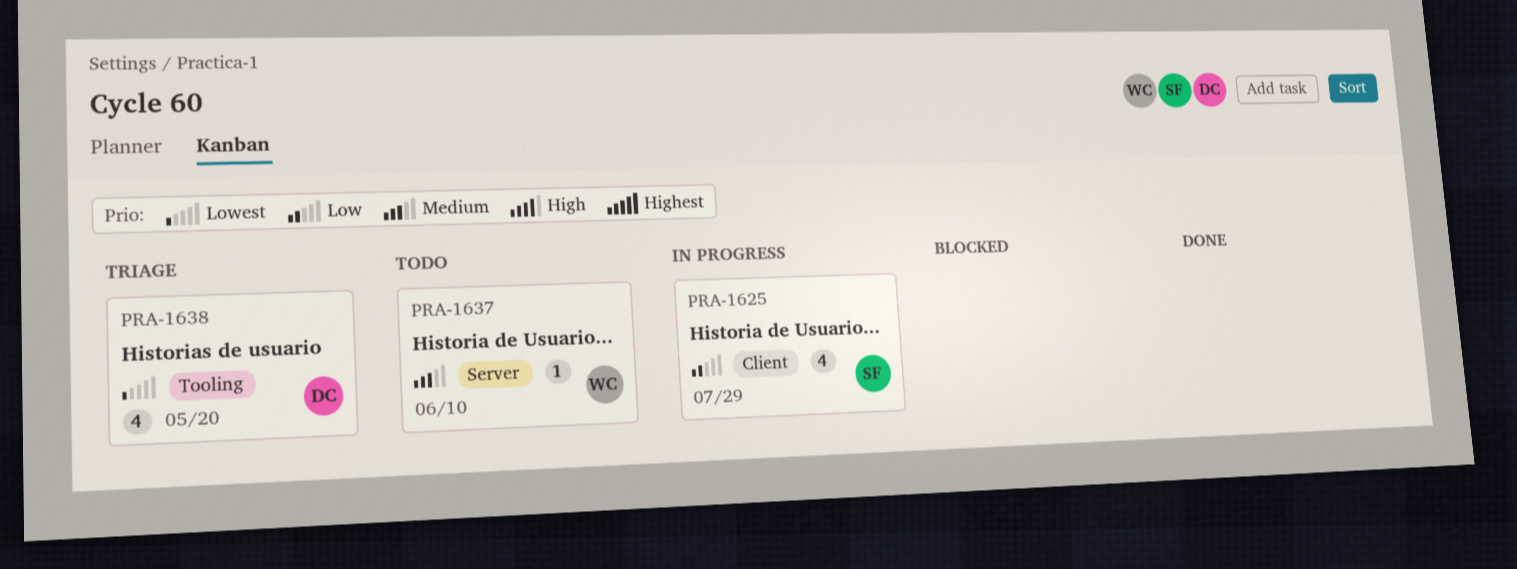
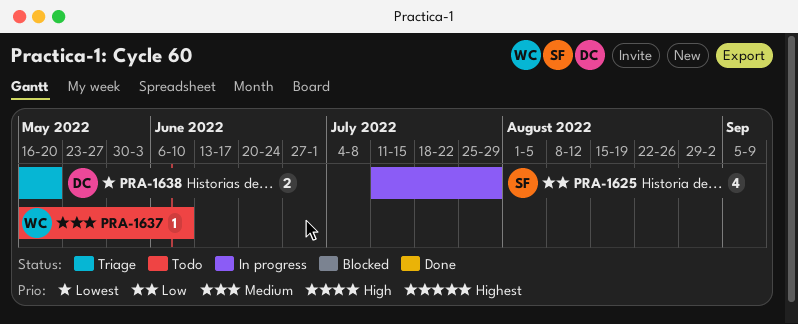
PRA-1638, estimate: 4 -> 2

